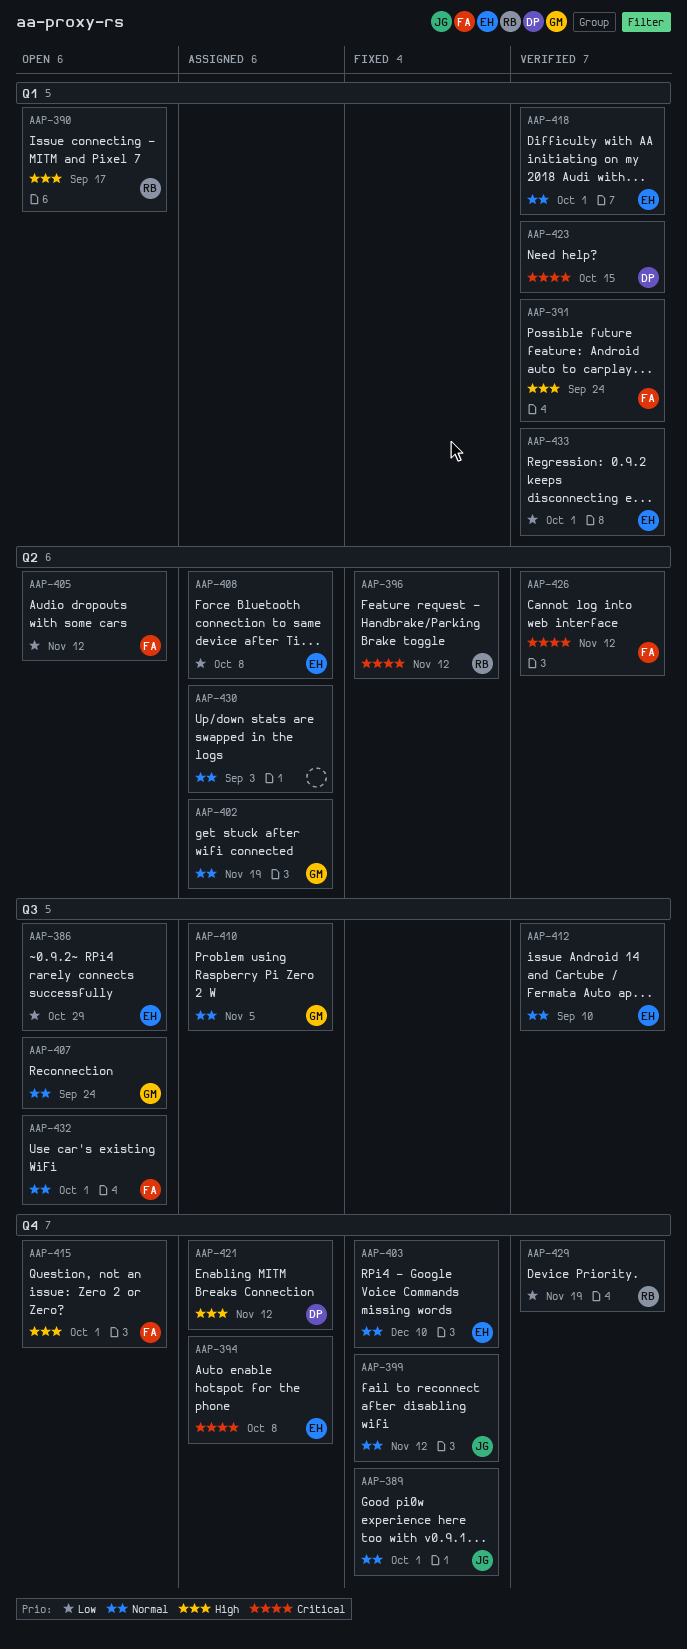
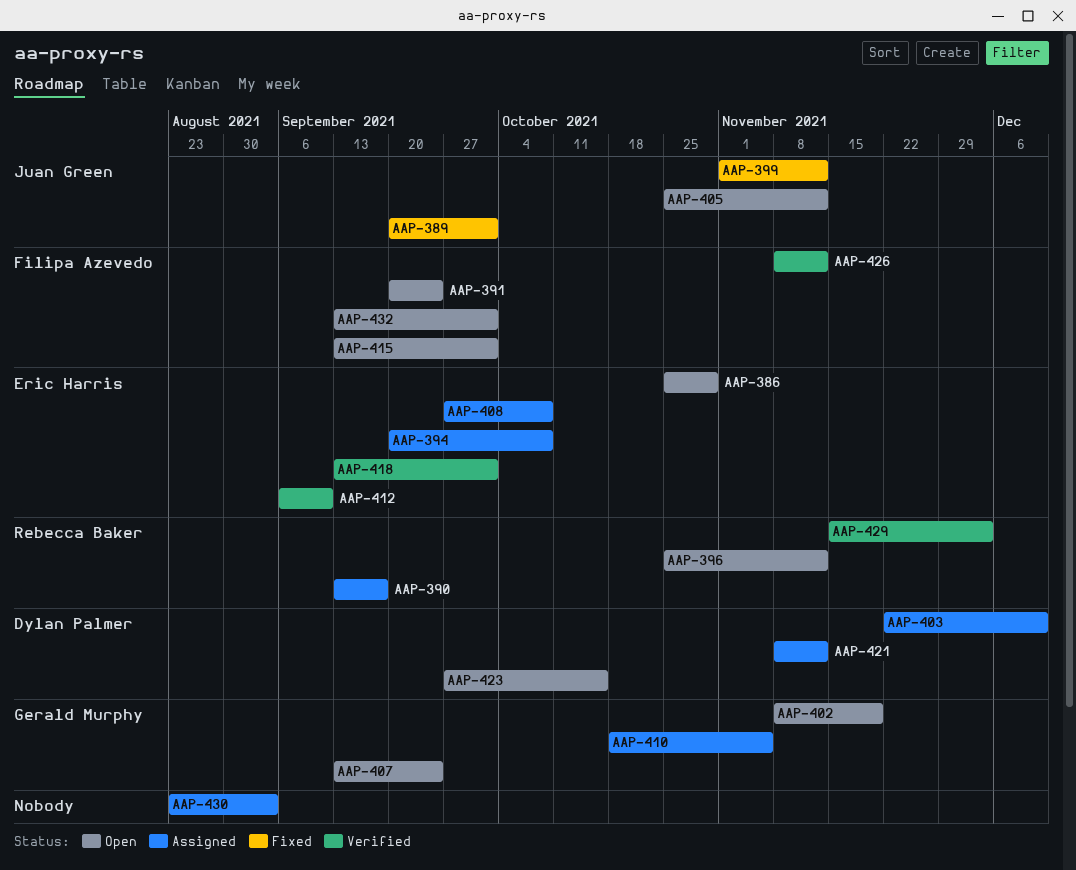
AAP-390, status: Open -> Assigned
AAP-391, status: Verified -> Open
AAP-396, status: Fixed -> Open
AAP-402, status: Assigned -> Open
AAP-403, status: Fixed -> Assigned
AAP-403, owner: Eric Harris -> Dylan Palmer
AAP-405, owner: Filipa Azevedo -> Juan Green
AAP-423, status: Verified -> Open
AAP-429, due: Nov 19 -> Dec 3
AAP-433: present -> none

